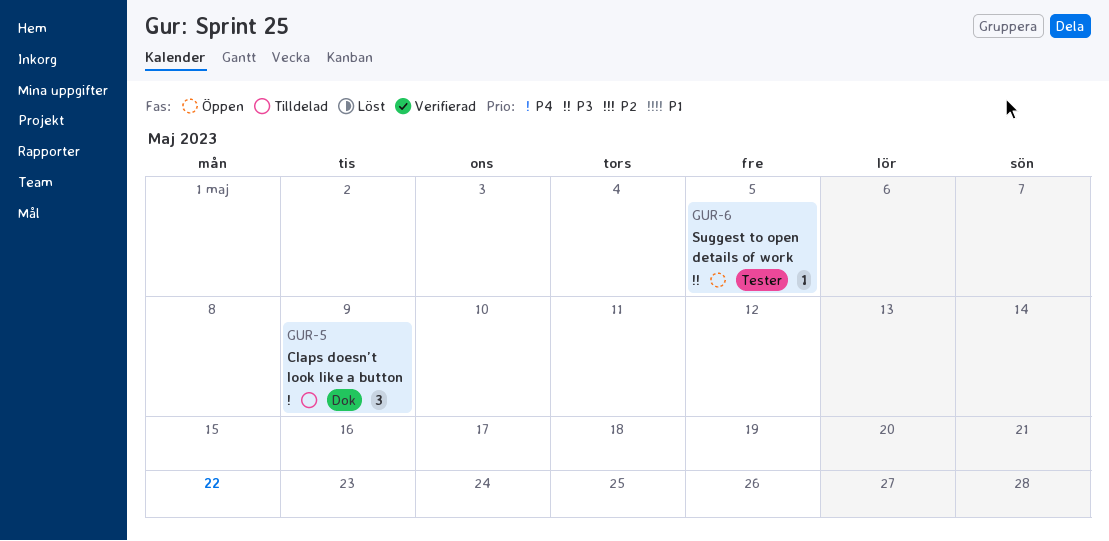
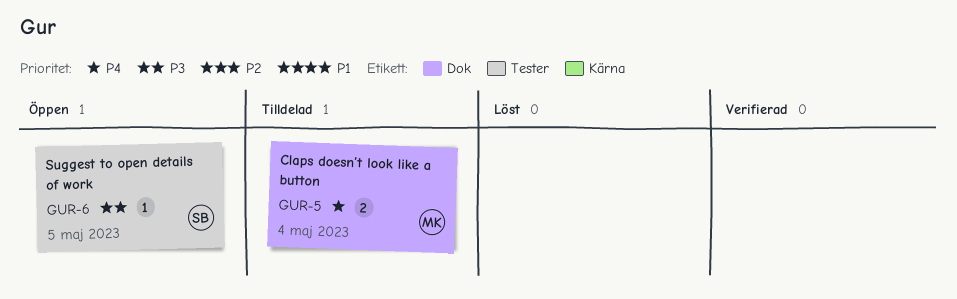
GUR-5, estimate: 3 -> 2
GUR-5, due: May 9 -> May 4

